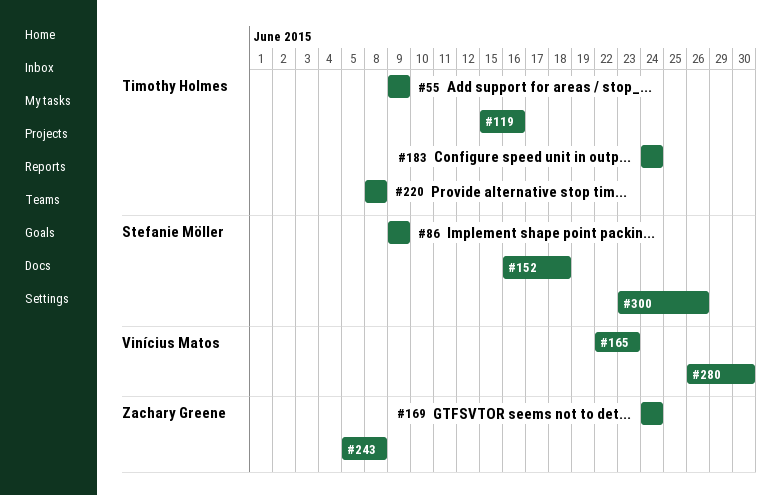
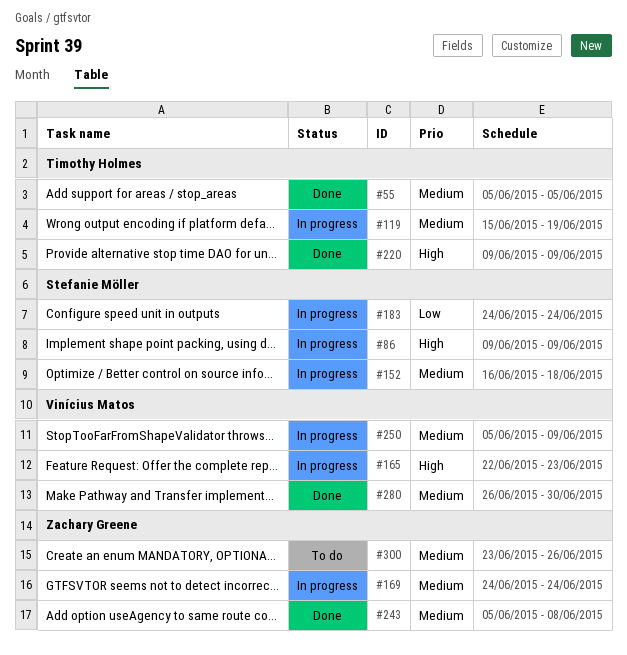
#55, start: Jun 9 -> Jun 5
#55, due: Jun 9 -> Jun 5
#119, due: Jun 16 -> Jun 19
#183, owner: Timothy Holmes -> Stefanie Möller
#220, start: Jun 8 -> Jun 9
#220, due: Jun 8 -> Jun 9
#250: none -> present
#300, owner: Stefanie Möller -> Zachary Greene

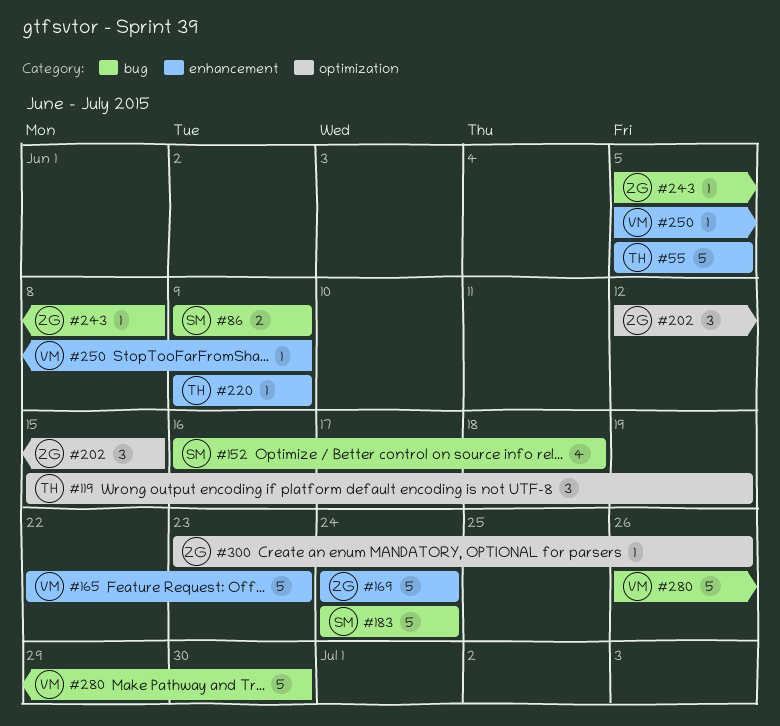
#202: none -> present

